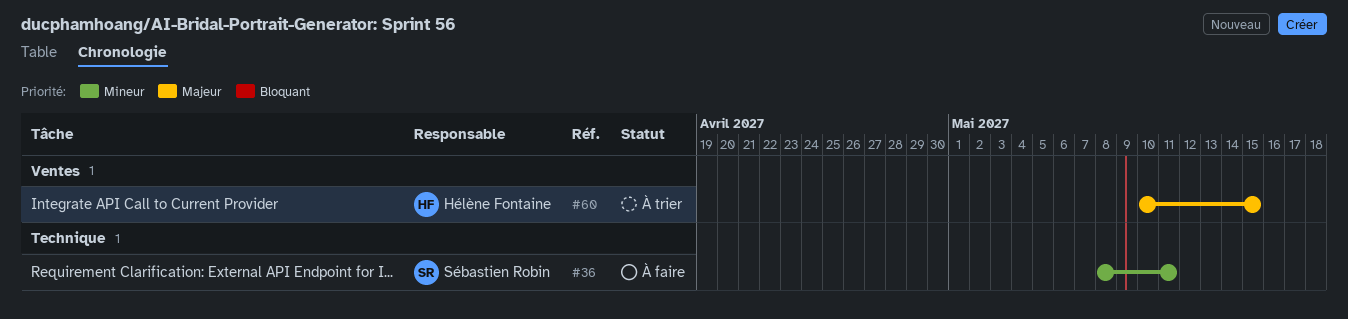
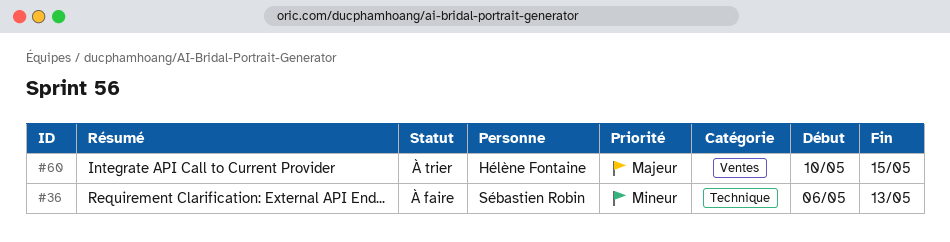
#36, start: May 8 -> May 6
#36, due: May 11 -> May 13

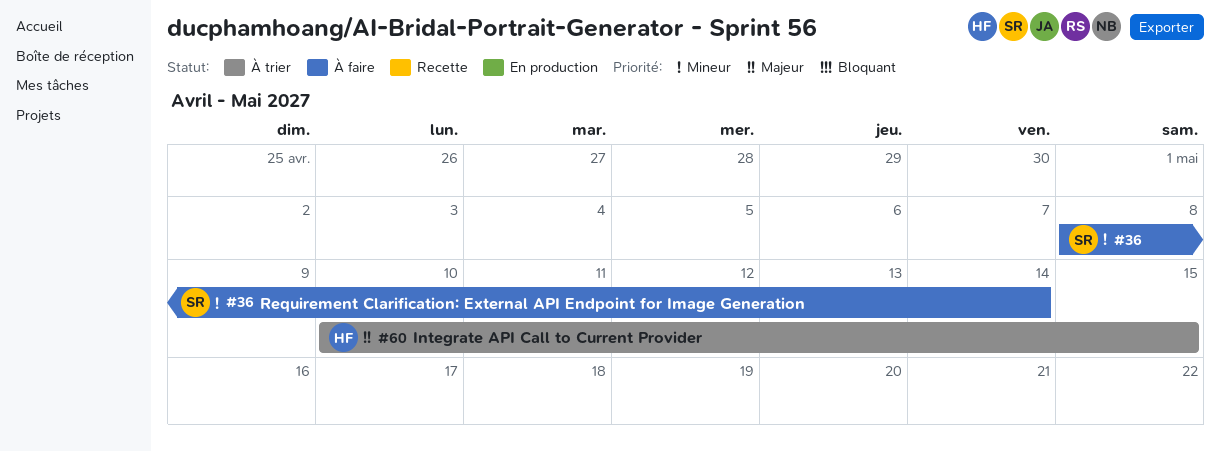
#36, start: May 6 -> May 8
#36, due: May 13 -> May 14

